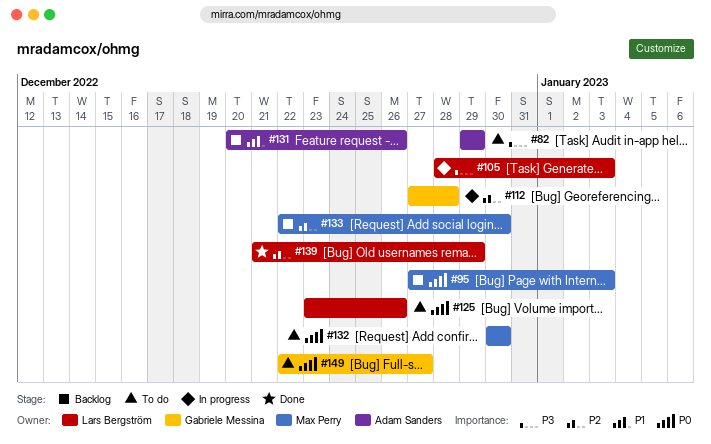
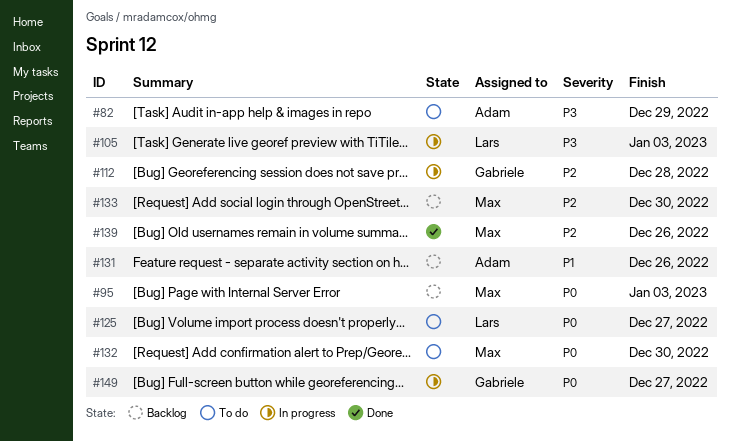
#125, due: Dec 26 -> Dec 27
#139, owner: Lars Bergström -> Max Perry
#139, due: Dec 29 -> Dec 26
#149, status: To do -> In progress

